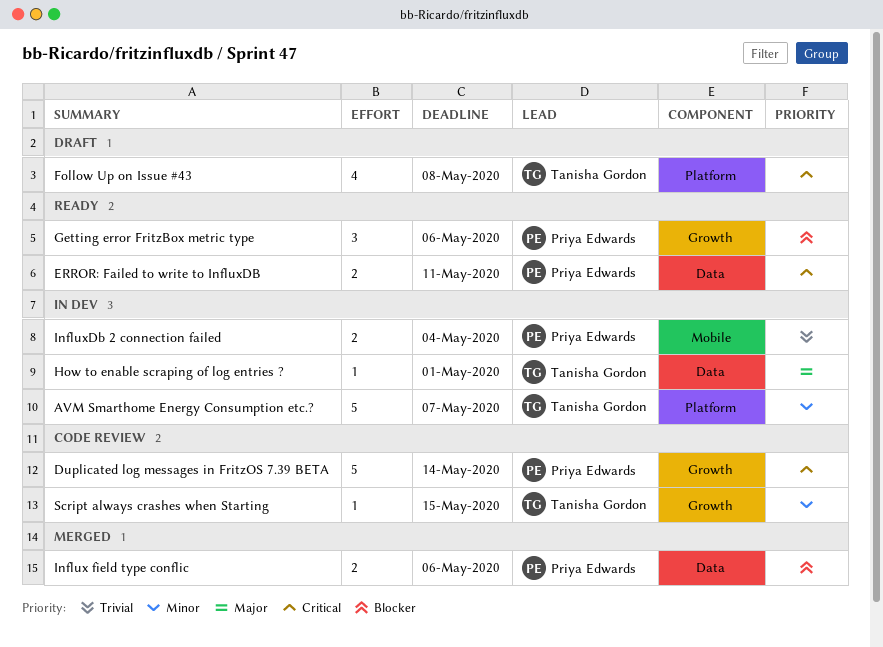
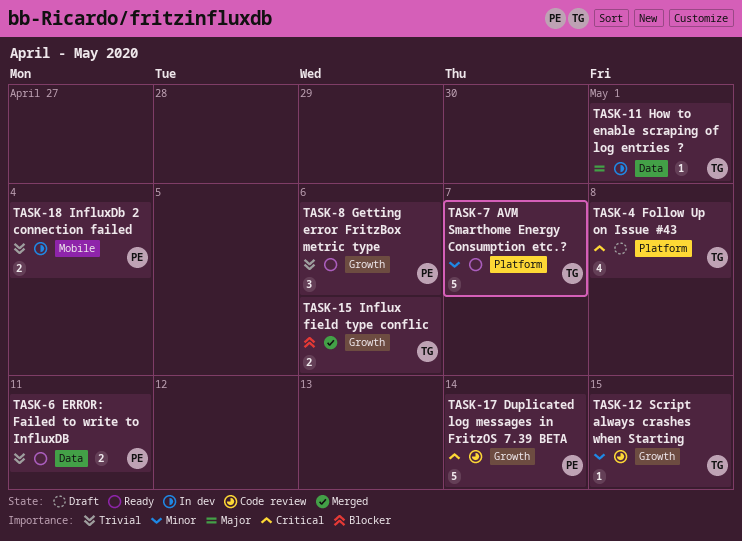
AVM Smarthome Energy Consumption etc.?, status: In dev -> Ready
ERROR: Failed to write to InfluxDB, priority: Critical -> Trivial
Getting error FritzBox metric type, priority: Blocker -> Trivial
Influx field type conflic, owner: Priya Edwards -> Tanisha Gordon
Influx field type conflic, label: Data -> Growth

